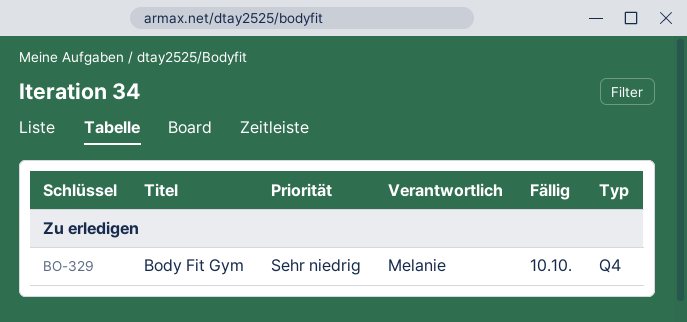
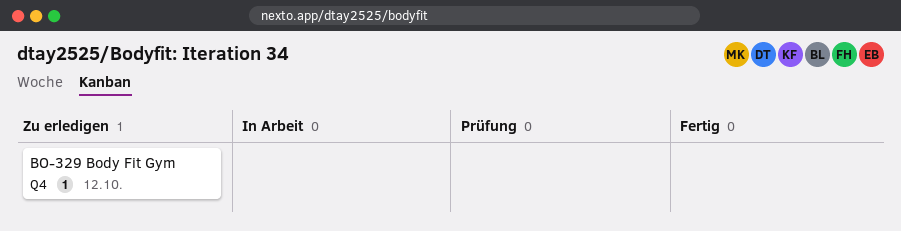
BO-329, due: Oct 10 -> Oct 12

